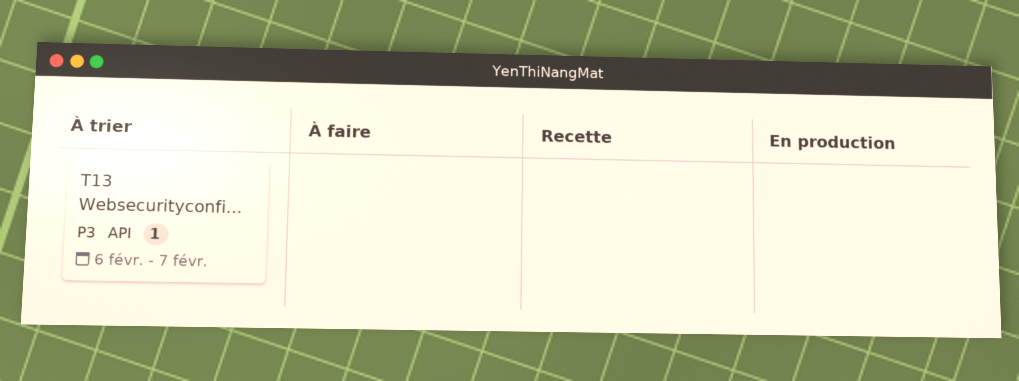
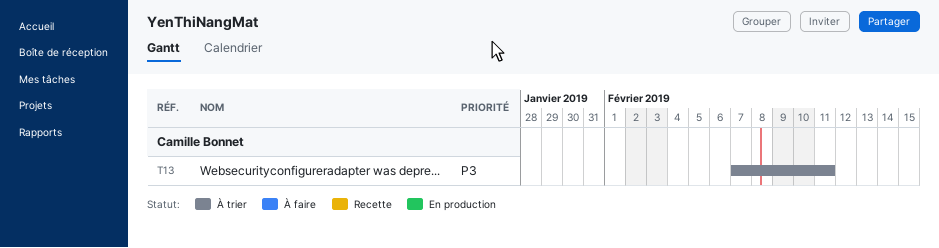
T13, start: Feb 6 -> Feb 7
T13, due: Feb 7 -> Feb 11

